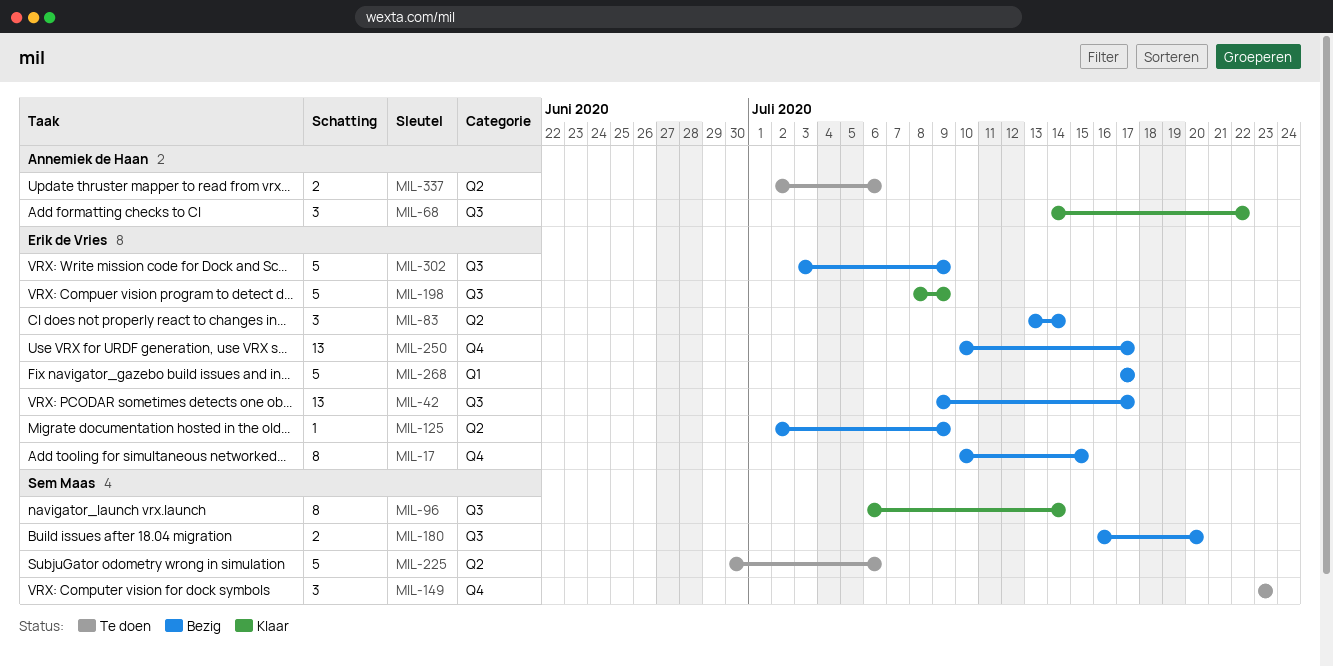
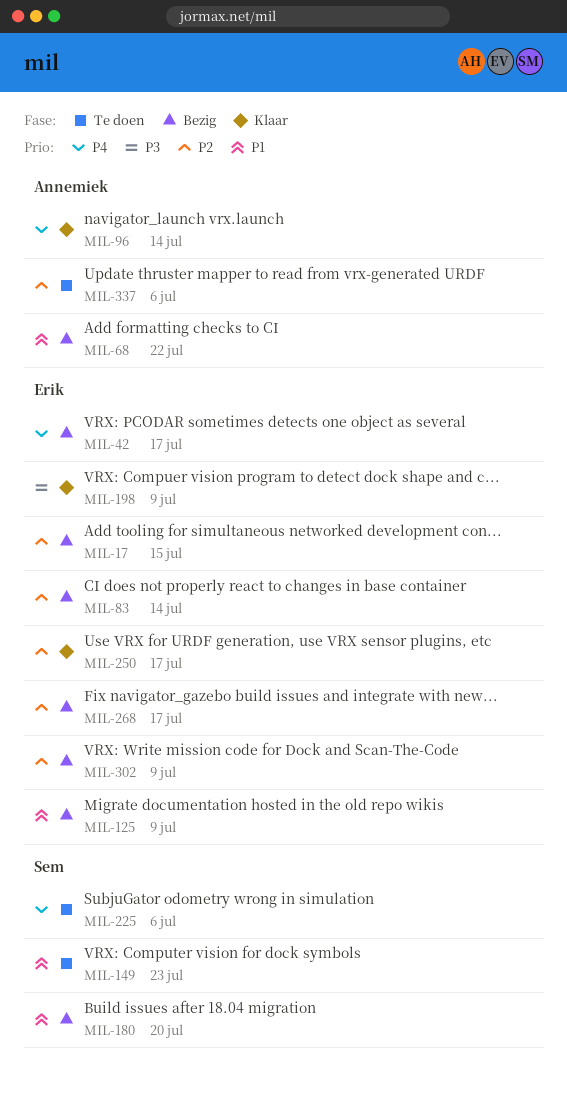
MIL-68, status: Klaar -> Bezig
MIL-96, owner: Sem Maas -> Annemiek de Haan
MIL-250, status: Bezig -> Klaar

